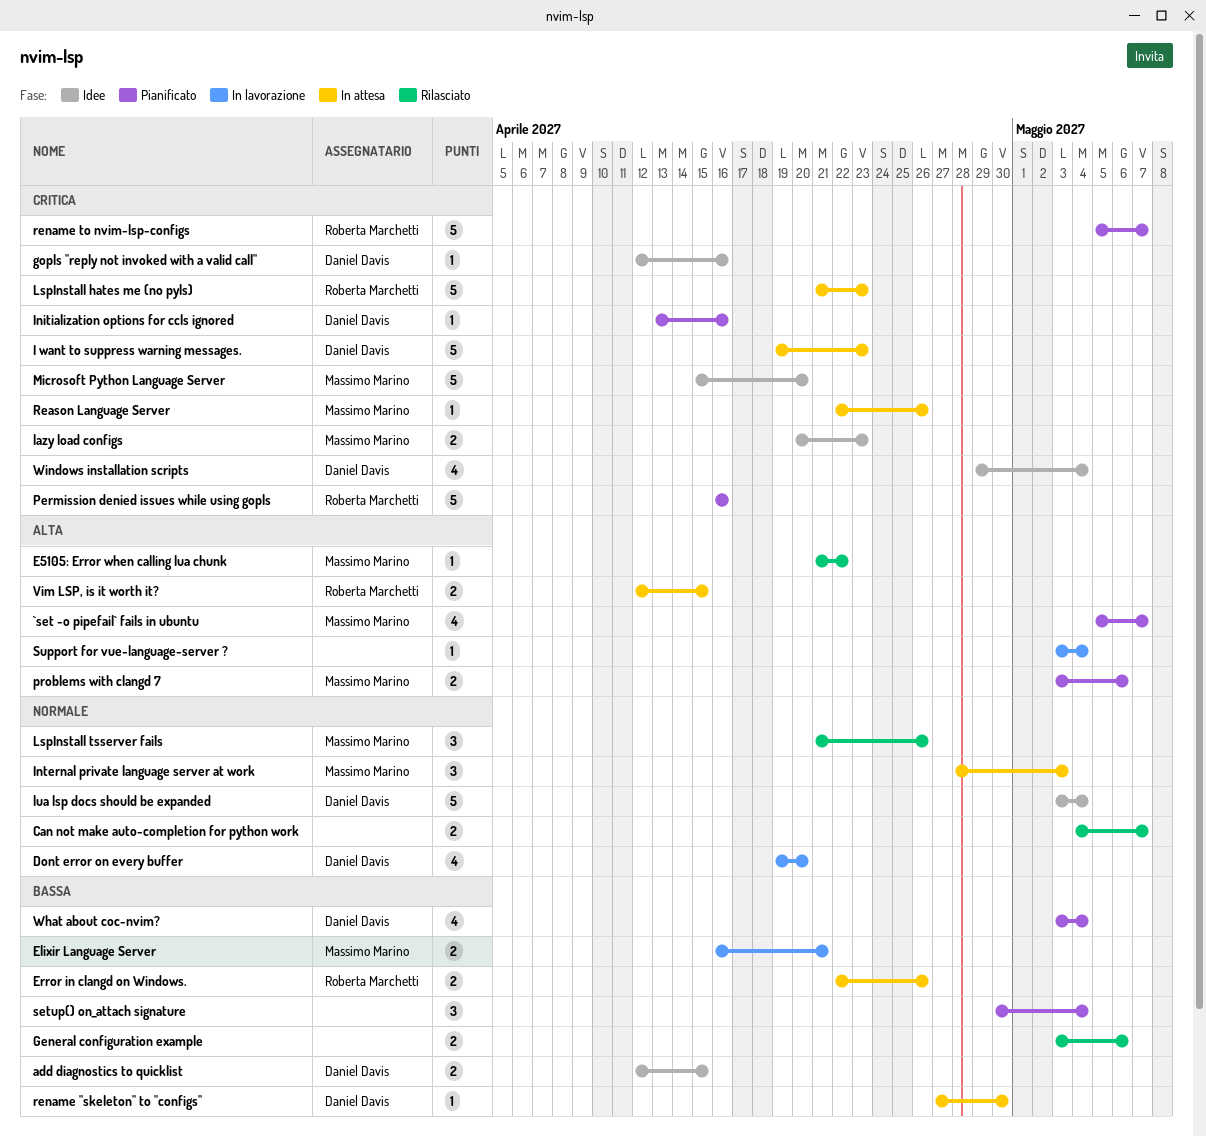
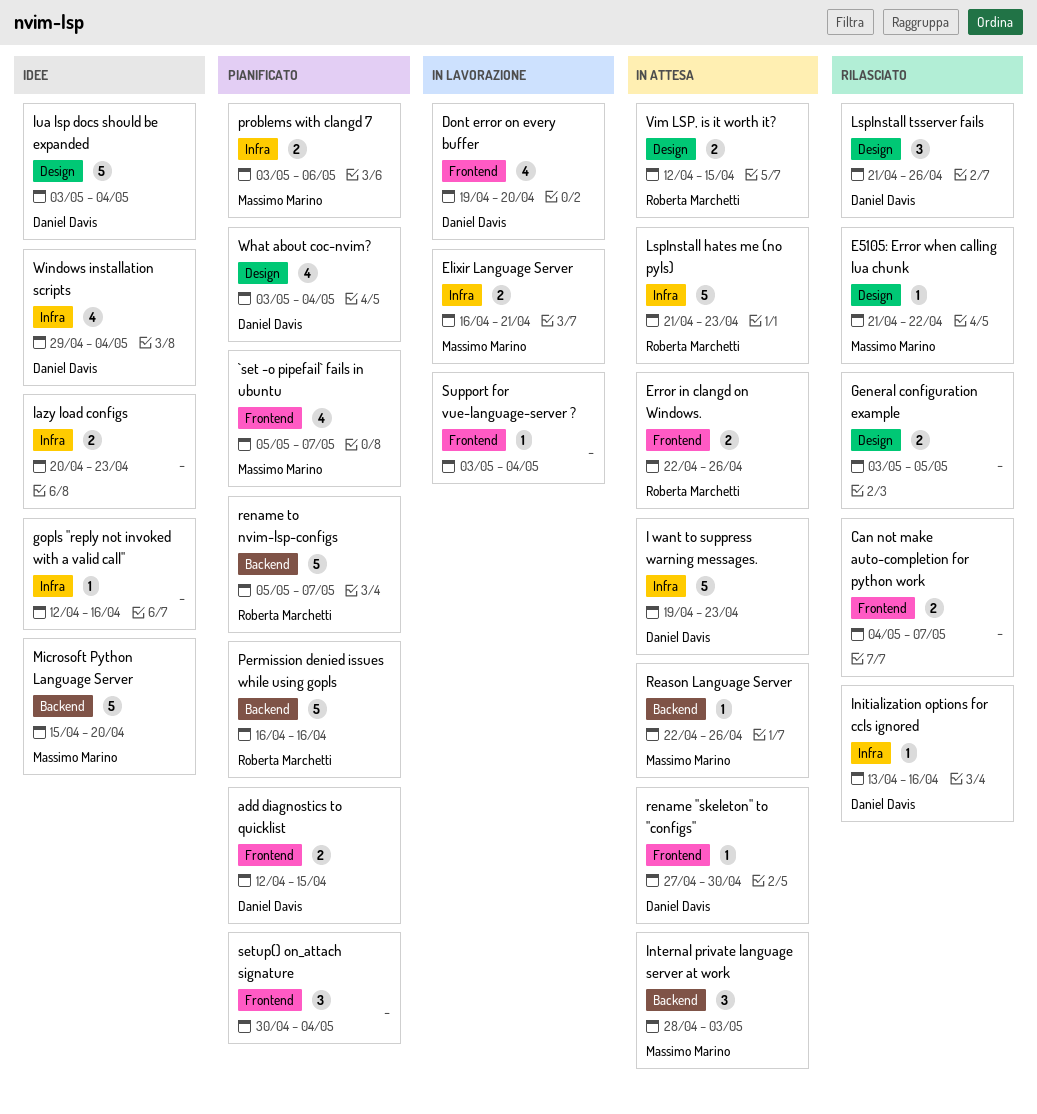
add diagnostics to quicklist, status: Idee -> Pianificato
General configuration example, due: May 6 -> May 5
gopls "reply not invoked with a valid call", owner: Daniel Davis -> none
Initialization options for ccls ignored, status: Pianificato -> Rilasciato
lazy load configs, owner: Massimo Marino -> none
LspInstall tsserver fails, owner: Massimo Marino -> Daniel Davis

